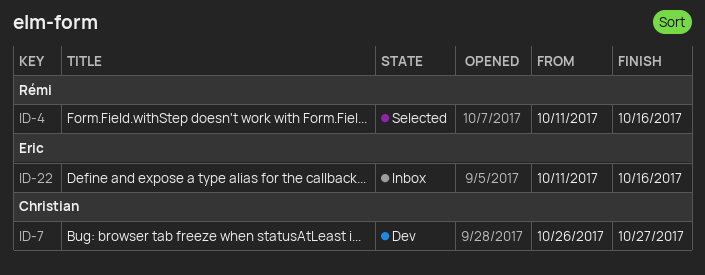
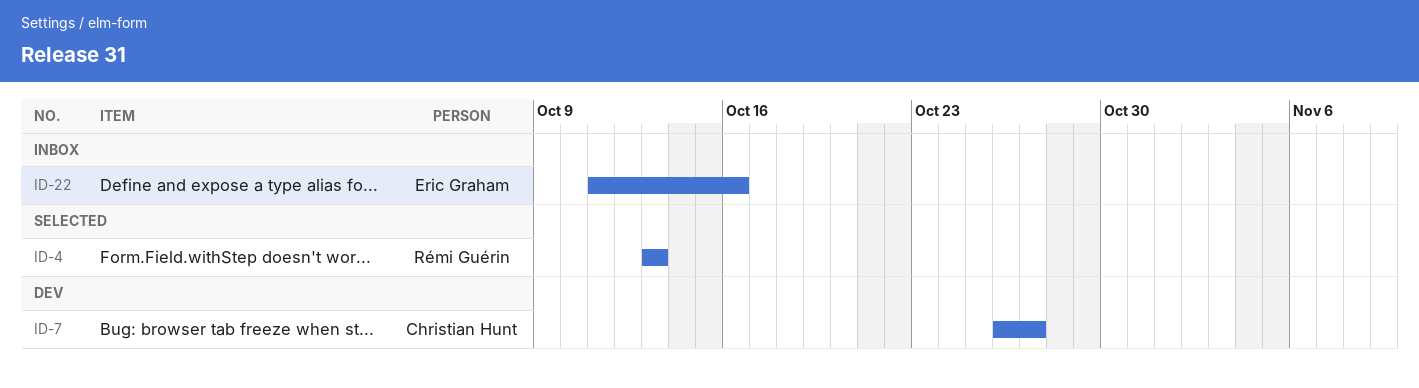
ID-4, start: Oct 11 -> Oct 13
ID-4, due: Oct 16 -> Oct 13

